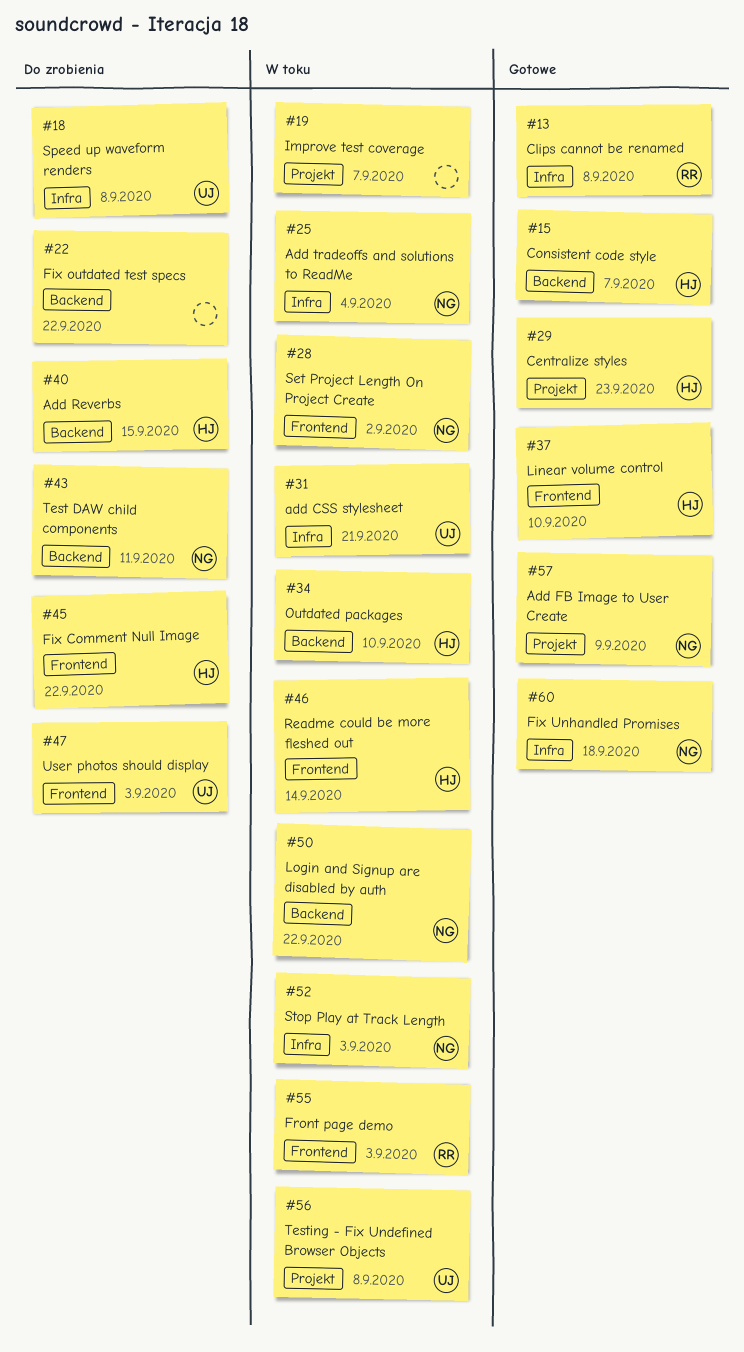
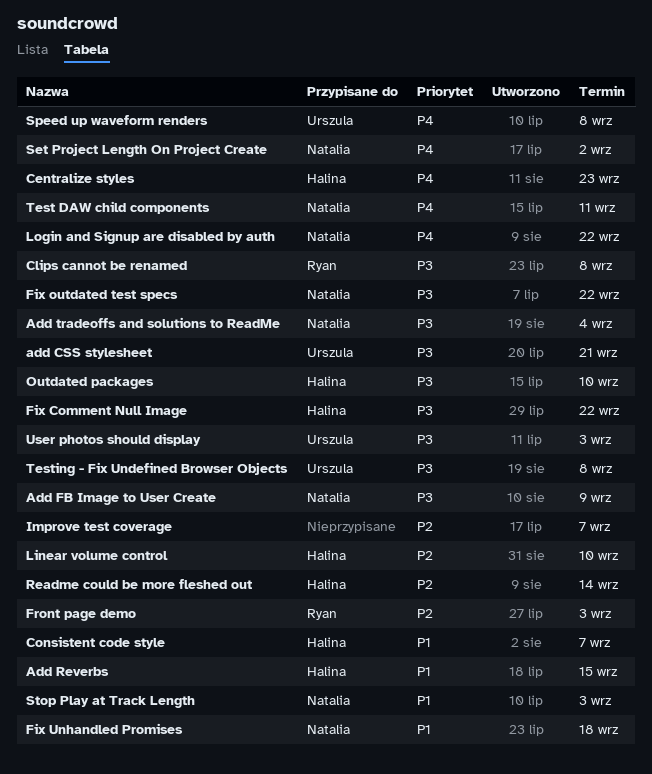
Fix outdated test specs, owner: none -> Natalia

